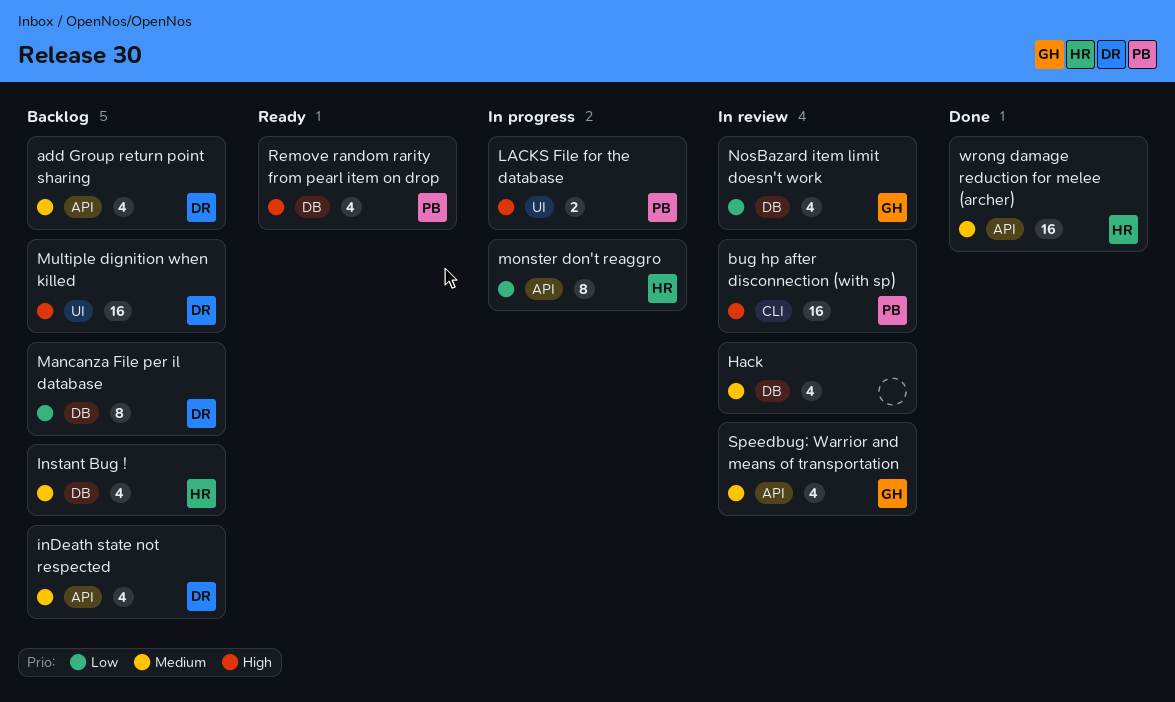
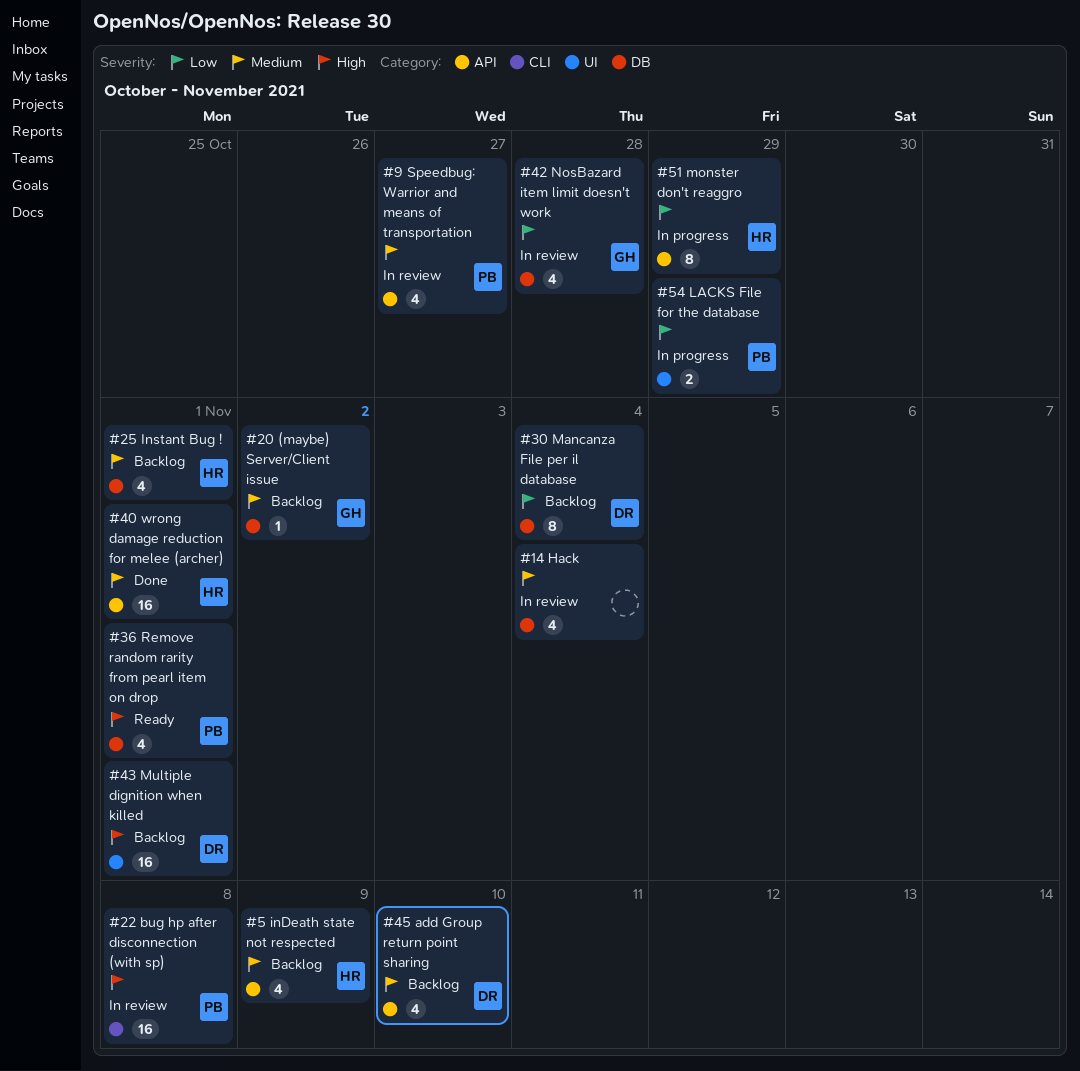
(maybe) Server/Client issue: none -> present
inDeath state not respected, owner: DR -> HR
LACKS File for the database, priority: High -> Low
Speedbug: Warrior and means of transportation, owner: GH -> PB

